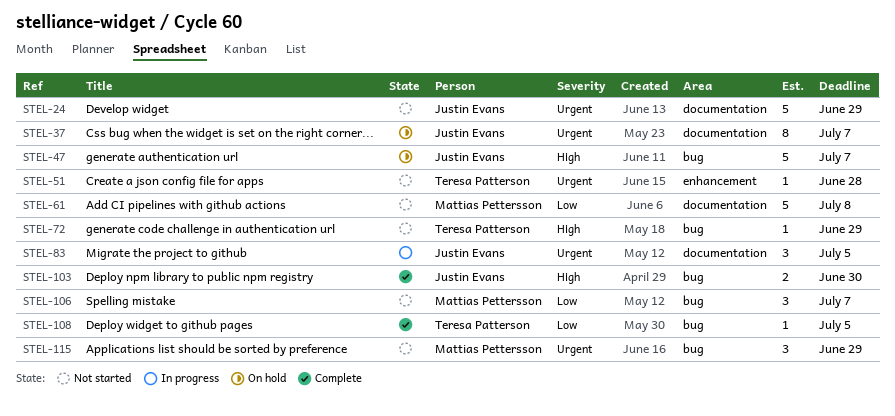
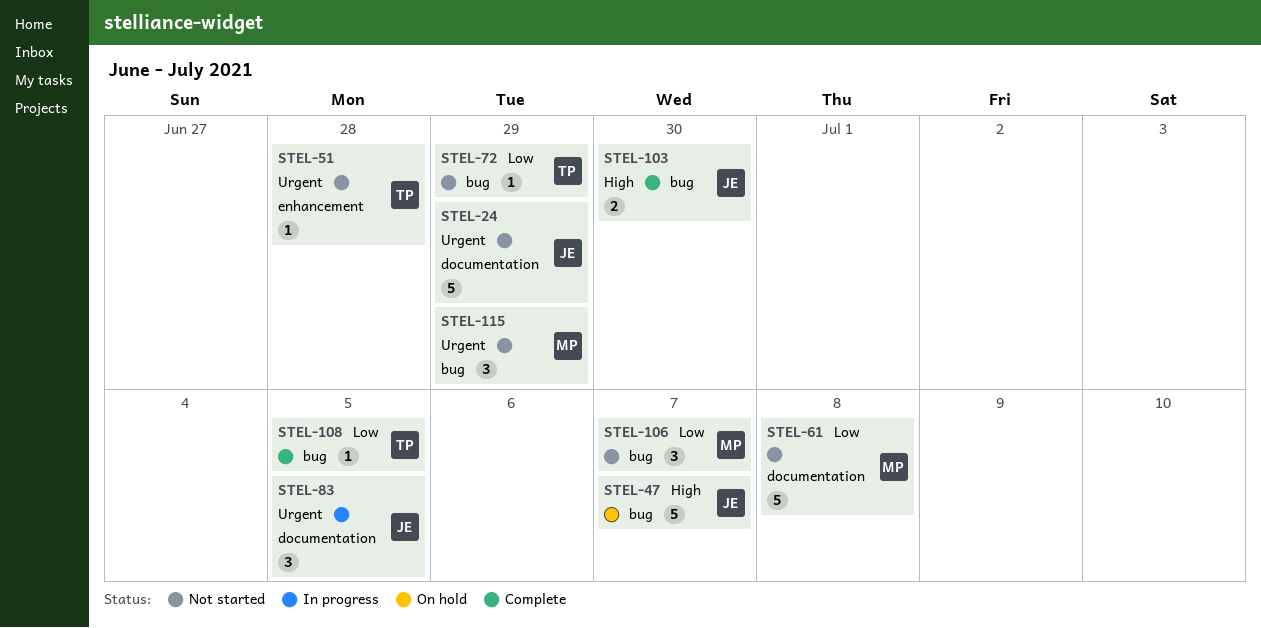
STEL-37: present -> none
STEL-72, priority: High -> Low

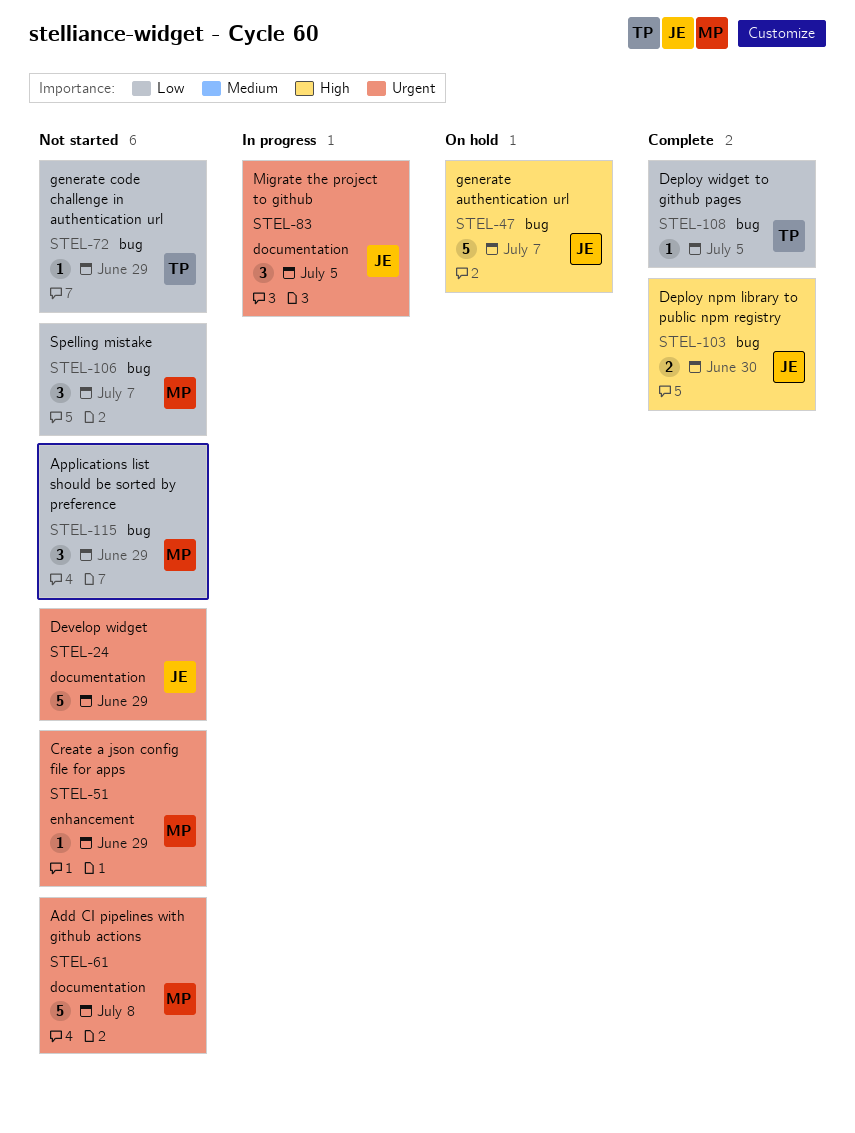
STEL-51, owner: TP -> MP
STEL-51, due: Jun 28 -> Jun 29
STEL-61, priority: Low -> Urgent
STEL-115, priority: Urgent -> Low

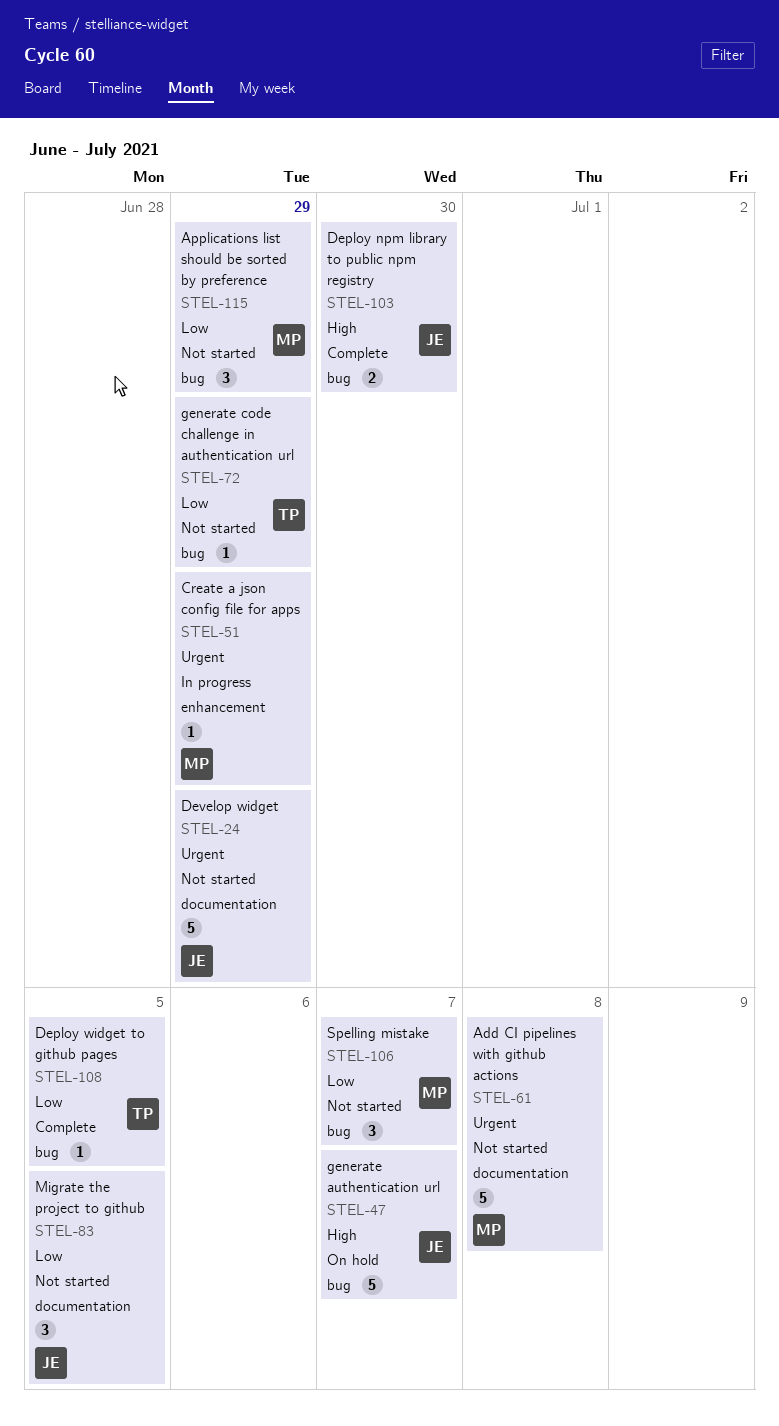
STEL-51, status: Not started -> In progress
STEL-83, status: In progress -> Not started
STEL-83, priority: Urgent -> Low

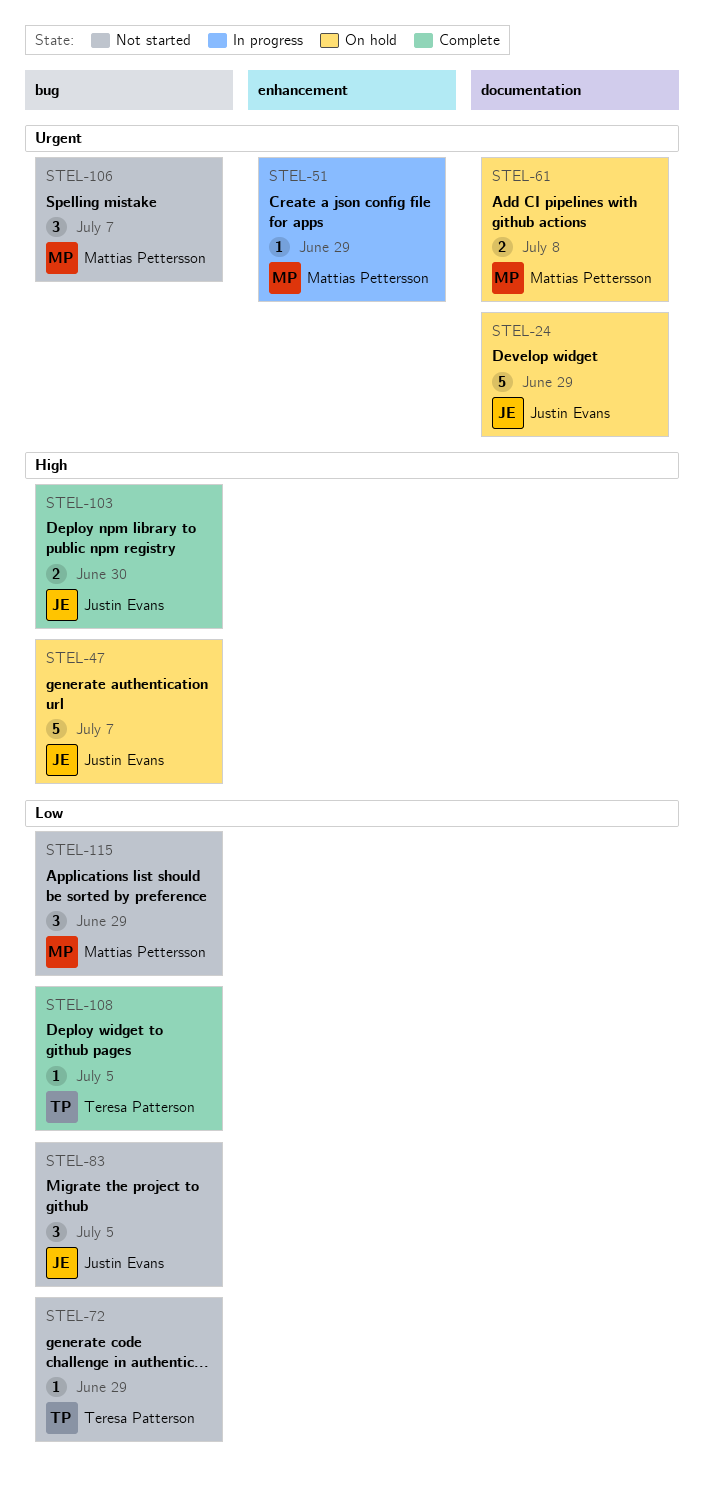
STEL-24, status: Not started -> On hold
STEL-61, status: Not started -> On hold
STEL-61, estimate: 5 -> 2
STEL-83, label: documentation -> bug
STEL-106, priority: Low -> Urgent

